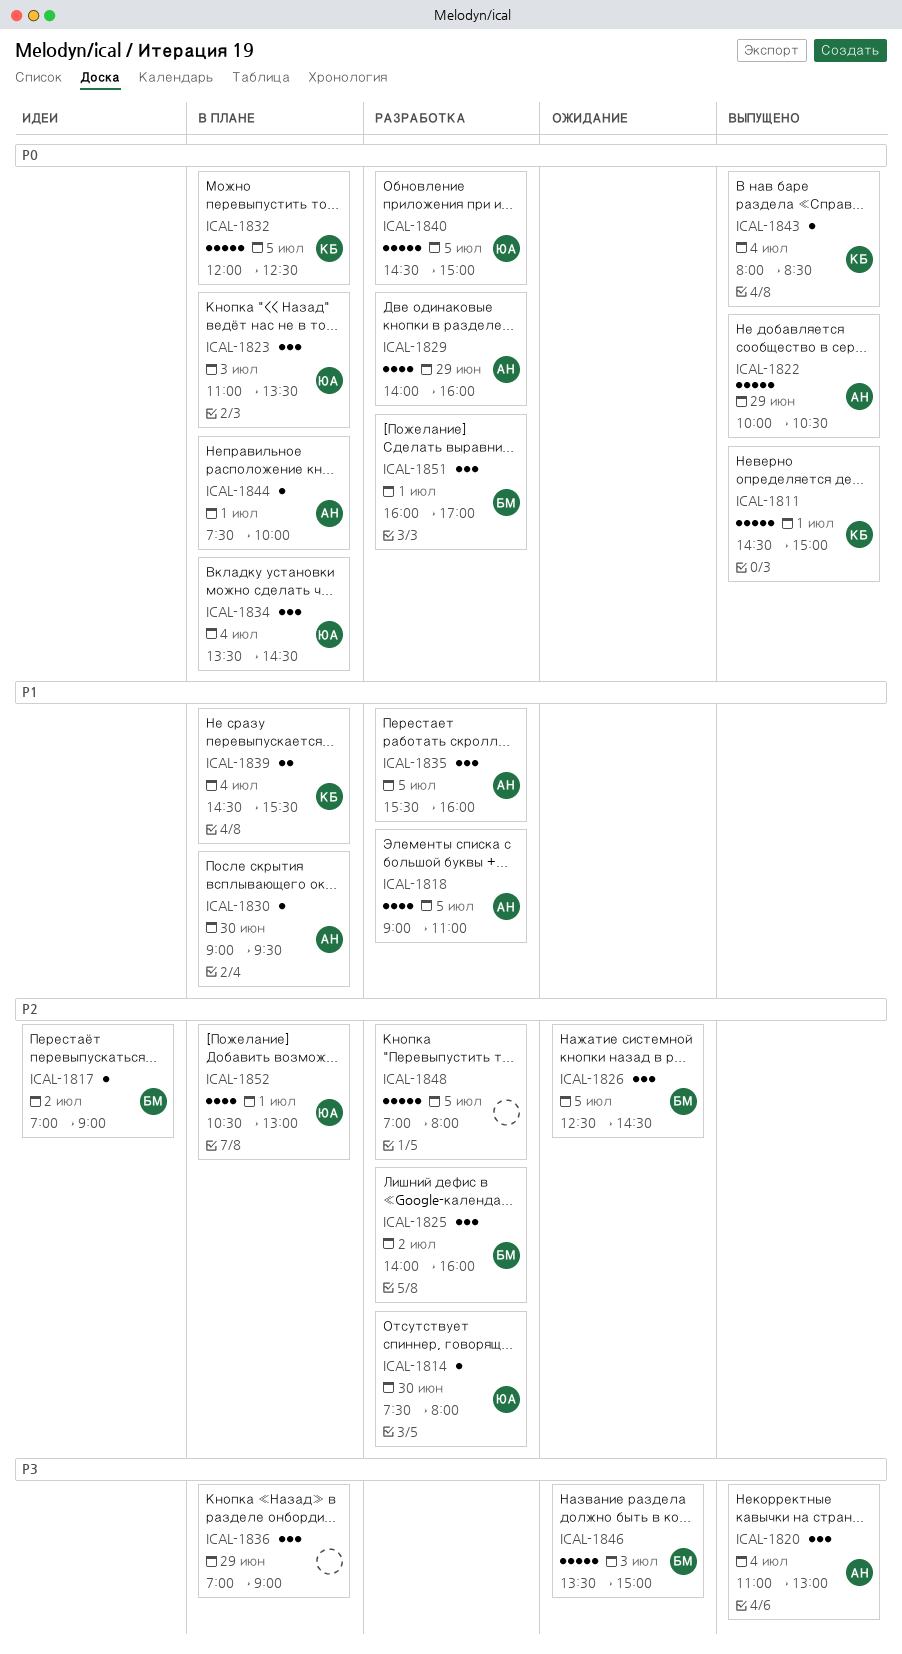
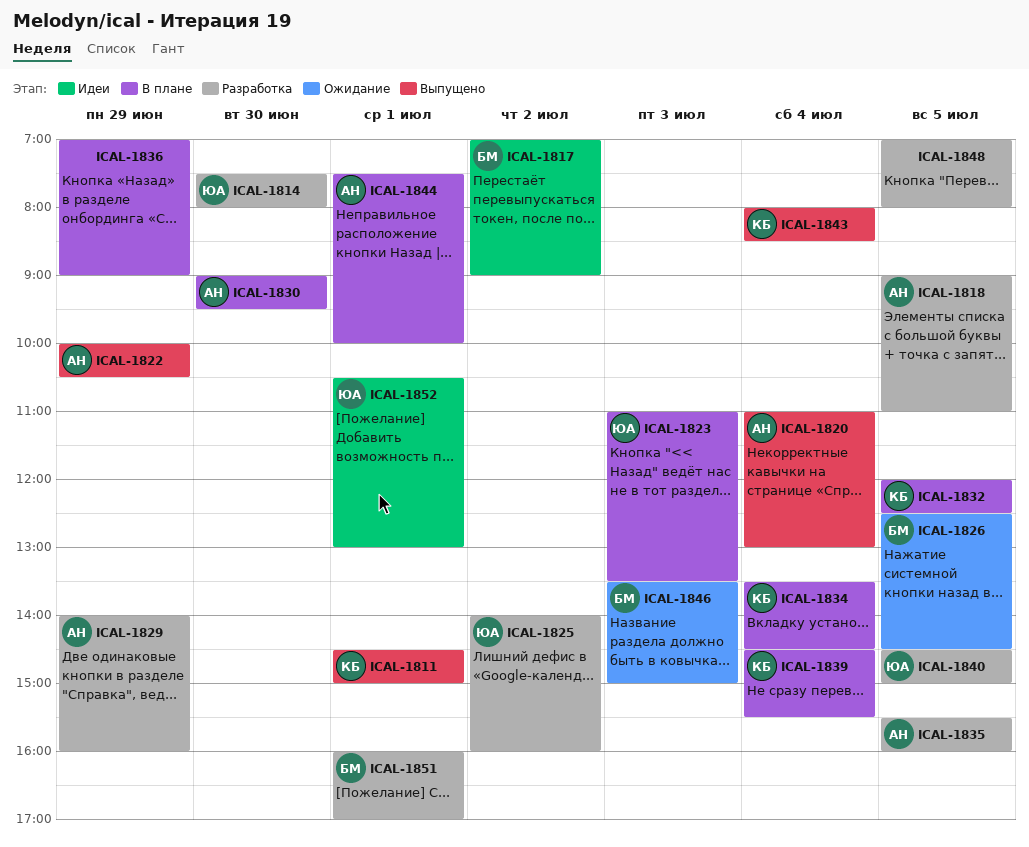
ICAL-1825, owner: БМ -> ЮА
ICAL-1834, owner: ЮА -> КБ
ICAL-1852, status: В плане -> Идеи

